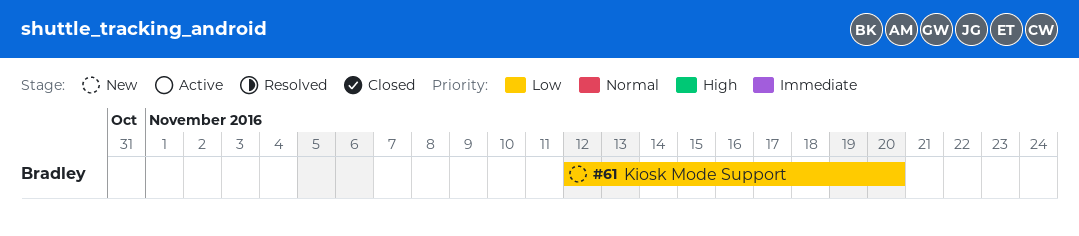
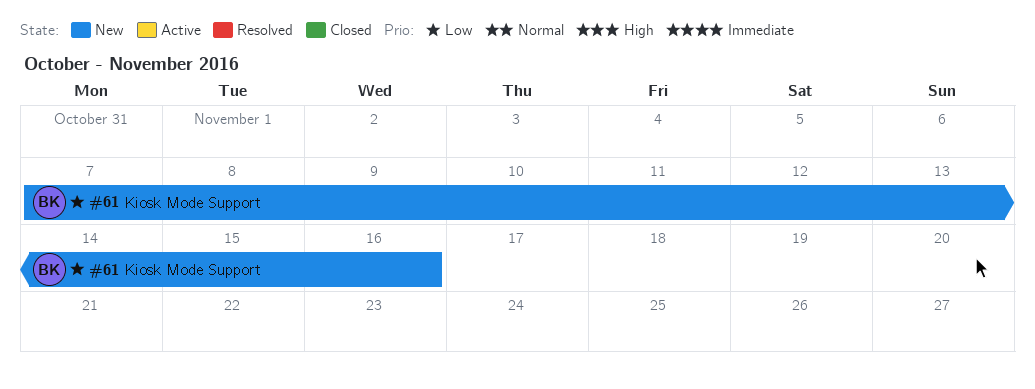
#61, start: Nov 12 -> Nov 7
#61, due: Nov 20 -> Nov 16

